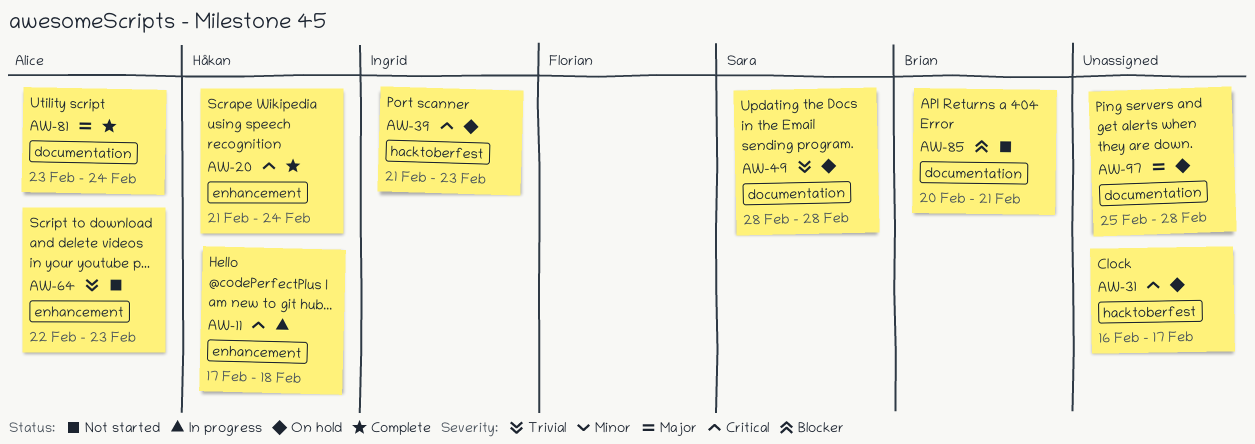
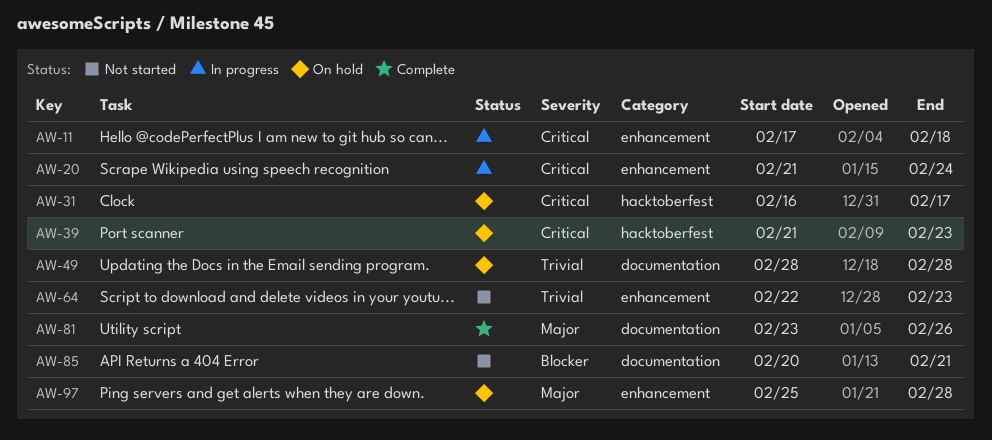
AW-20, status: Complete -> In progress
AW-81, due: Feb 24 -> Feb 26
AW-97, label: documentation -> enhancement

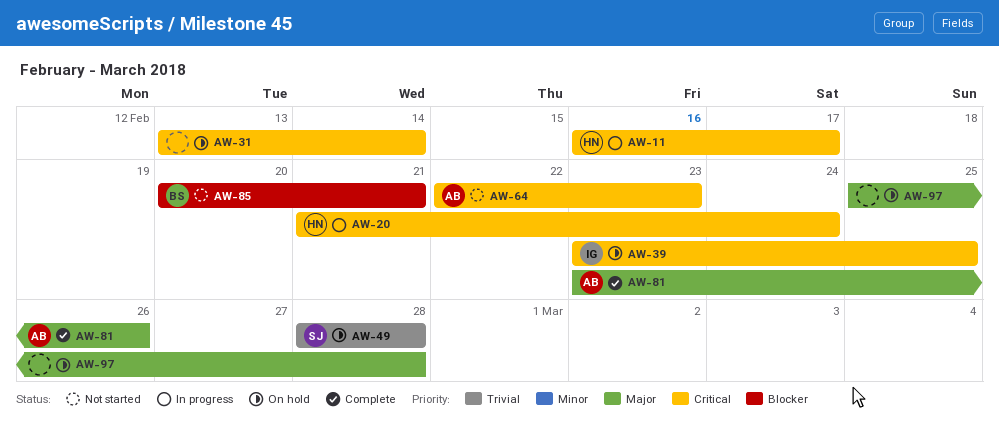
AW-11, start: Feb 17 -> Feb 16
AW-11, due: Feb 18 -> Feb 17
AW-31, start: Feb 16 -> Feb 13
AW-31, due: Feb 17 -> Feb 14
AW-39, start: Feb 21 -> Feb 23
AW-39, due: Feb 23 -> Feb 25
AW-64, priority: Trivial -> Critical

